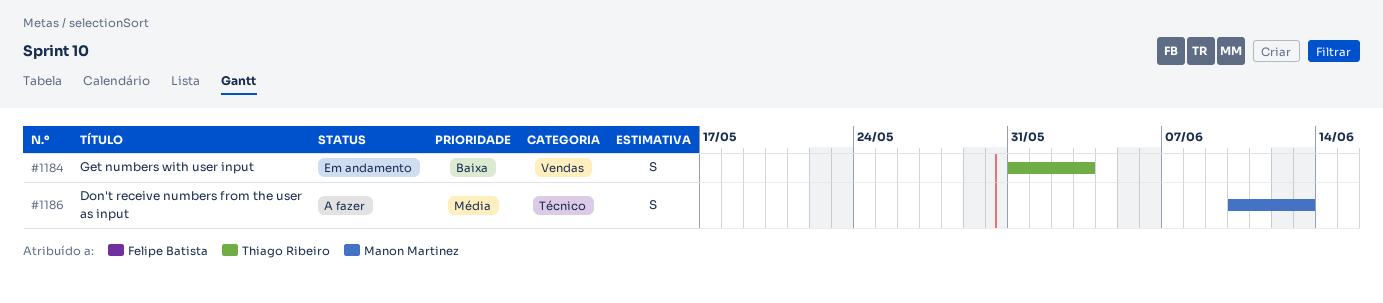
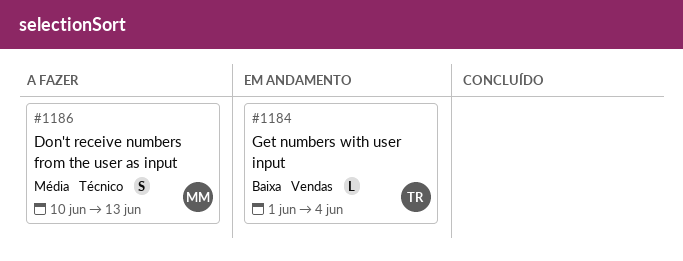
#1184, estimate: S -> L
#1184, start: May 31 -> Jun 1
#1184, due: Jun 3 -> Jun 4

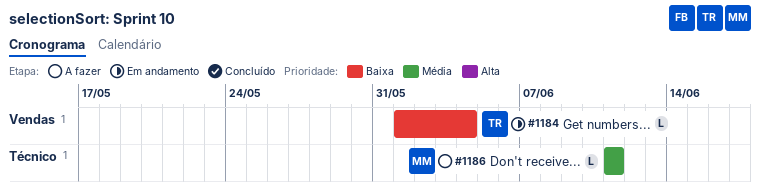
#1186, estimate: S -> L
#1186, start: Jun 10 -> Jun 11
#1186, due: Jun 13 -> Jun 11

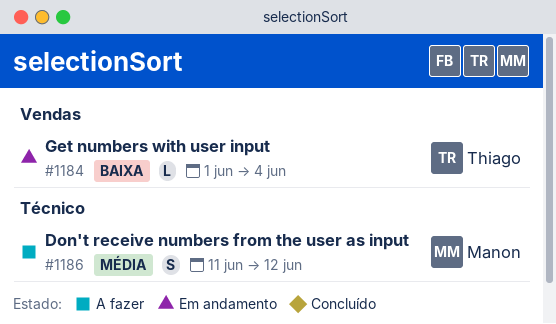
#1186, estimate: L -> S
#1186, due: Jun 11 -> Jun 12

